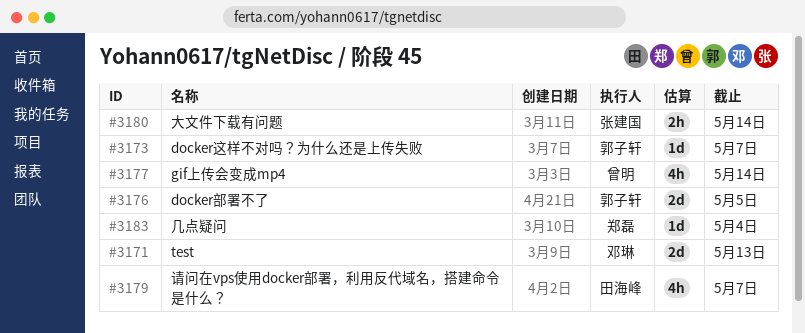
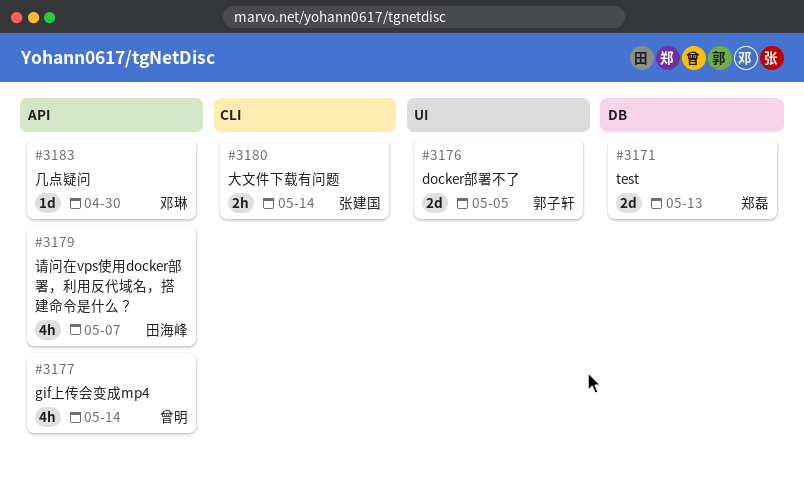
#3171, owner: 邓琳 -> 郑磊
#3173: present -> none
#3183, owner: 郑磊 -> 邓琳
#3183, due: May 4 -> Apr 30

